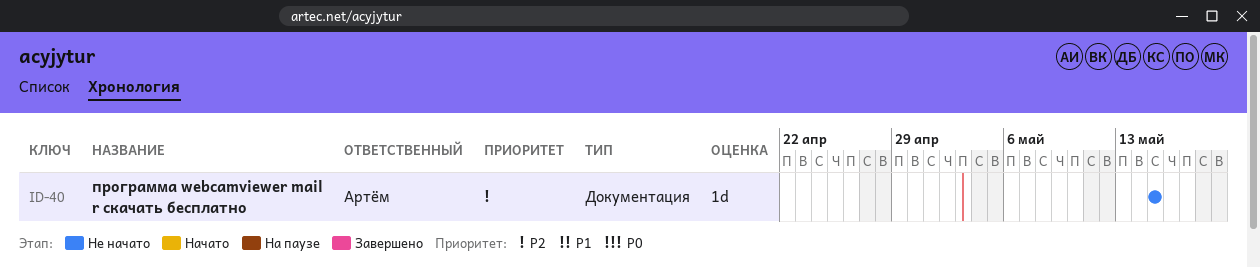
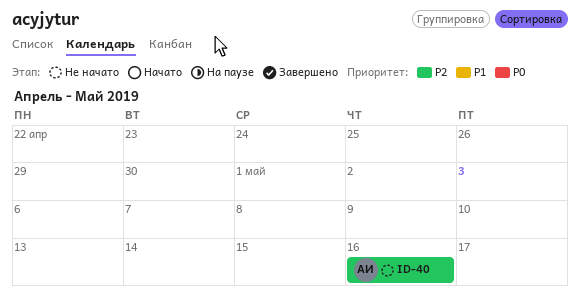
ID-40, start: May 15 -> May 16
ID-40, due: May 15 -> May 16

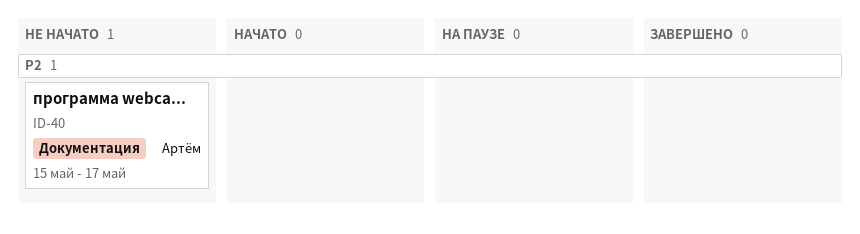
ID-40, start: May 16 -> May 15
ID-40, due: May 16 -> May 17

